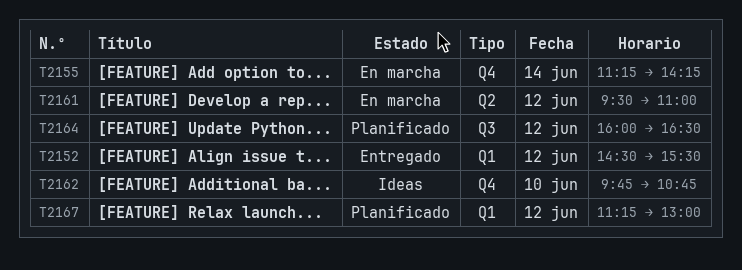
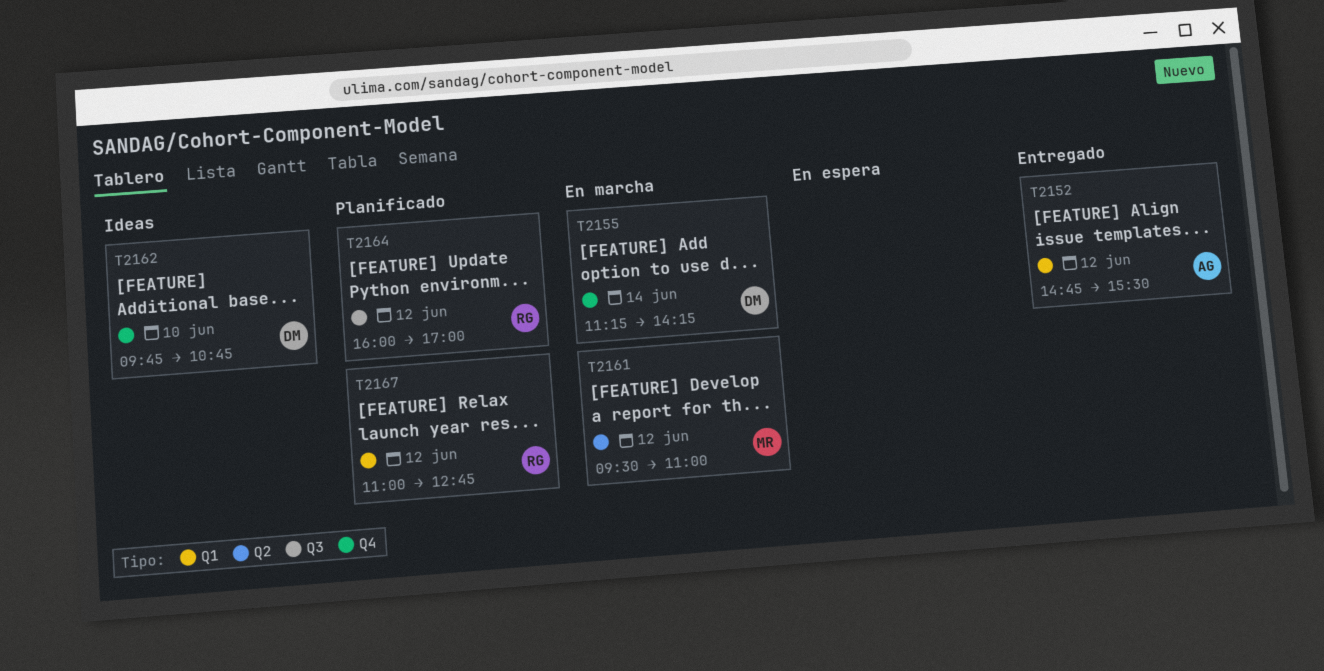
T2152, begins: 14:30 -> 14:45
T2164, ends: 16:30 -> 17:00
T2167, begins: 11:15 -> 11:00
T2167, ends: 13:00 -> 12:45

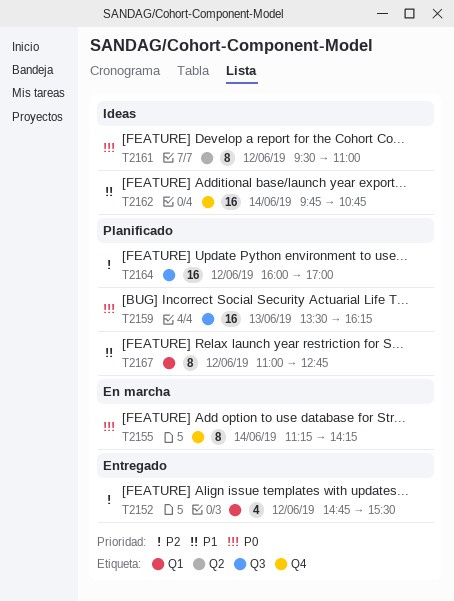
T2159: none -> present
T2161, status: En marcha -> Ideas
T2162, day: Jun 10 -> Jun 14

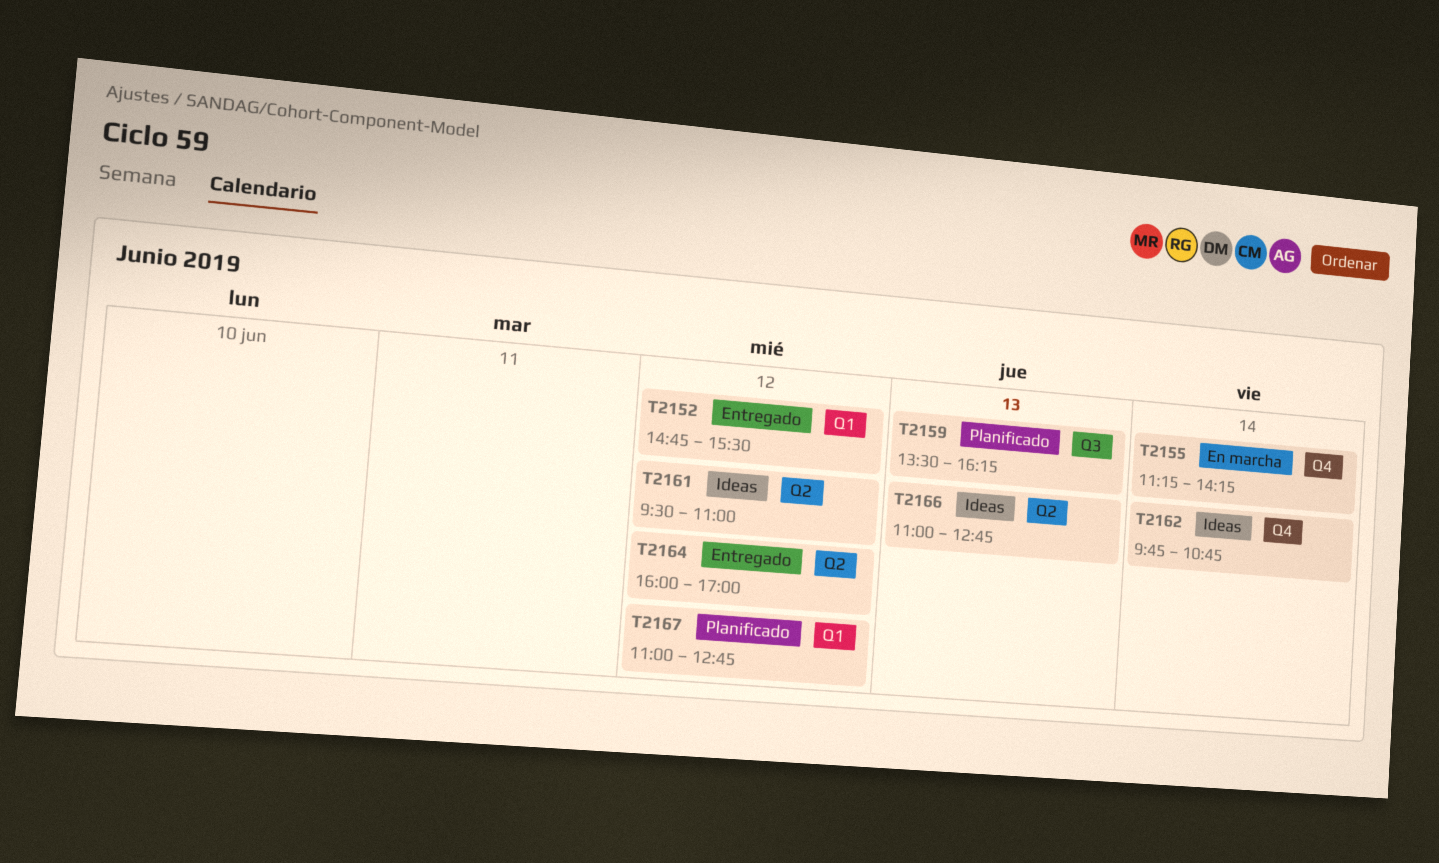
T2164, status: Planificado -> Entregado
T2164, label: Q3 -> Q2
T2166: none -> present

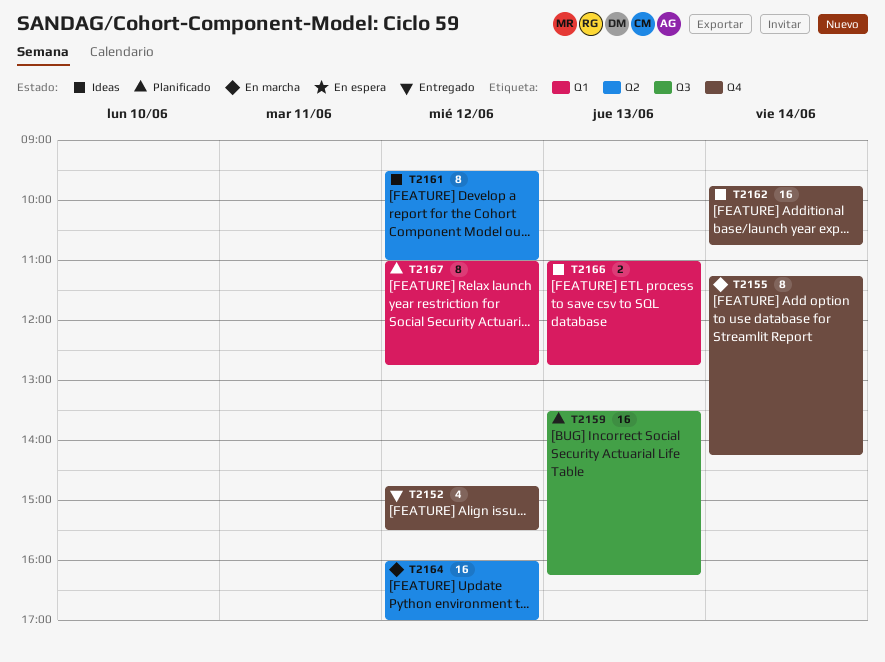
T2152, label: Q1 -> Q4
T2164, status: Entregado -> En marcha
T2166, label: Q2 -> Q1

